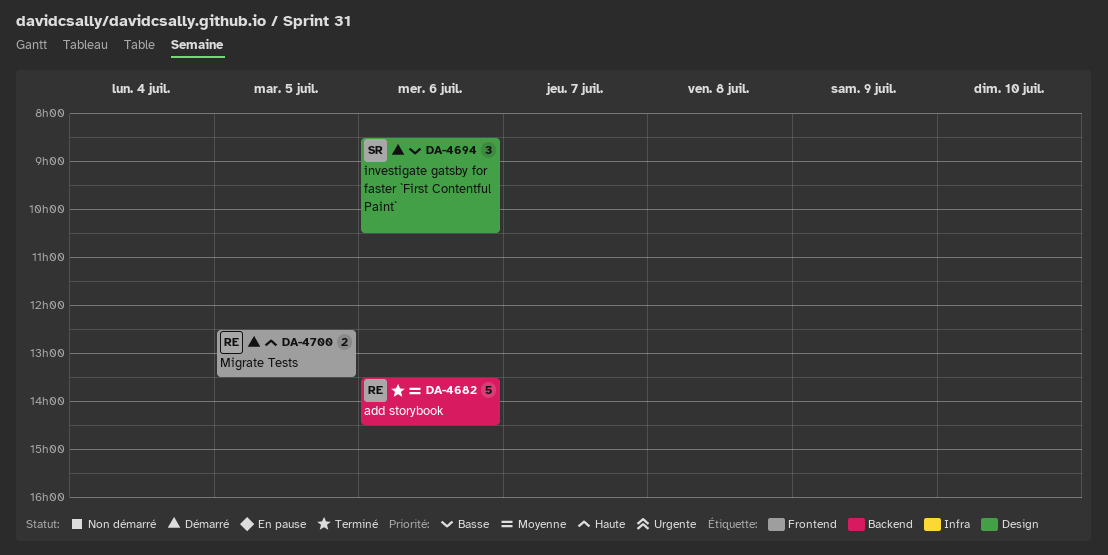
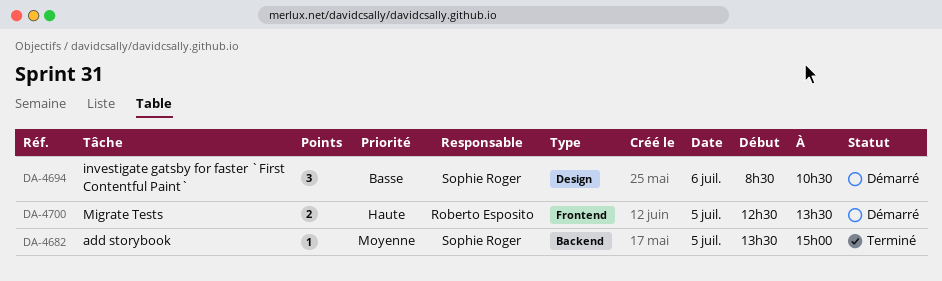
DA-4682, owner: Roberto Esposito -> Sophie Roger
DA-4682, estimate: 5 -> 1
DA-4682, day: Jul 6 -> Jul 5
DA-4682, ends: 14:30 -> 15:00

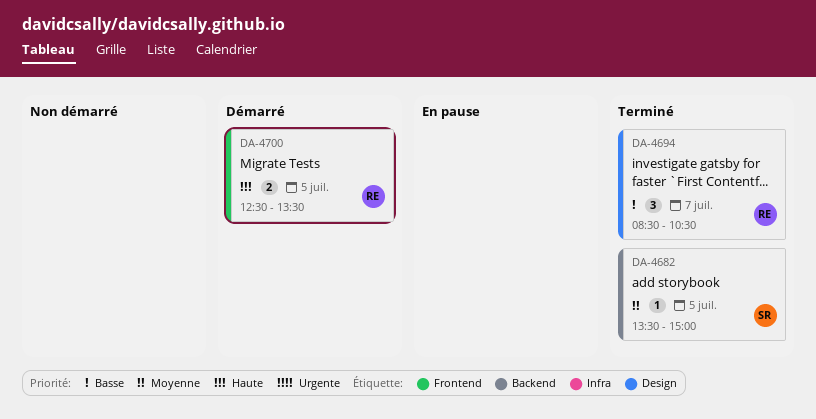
DA-4694, status: Démarré -> Terminé
DA-4694, owner: Sophie Roger -> Roberto Esposito
DA-4694, day: Jul 6 -> Jul 7

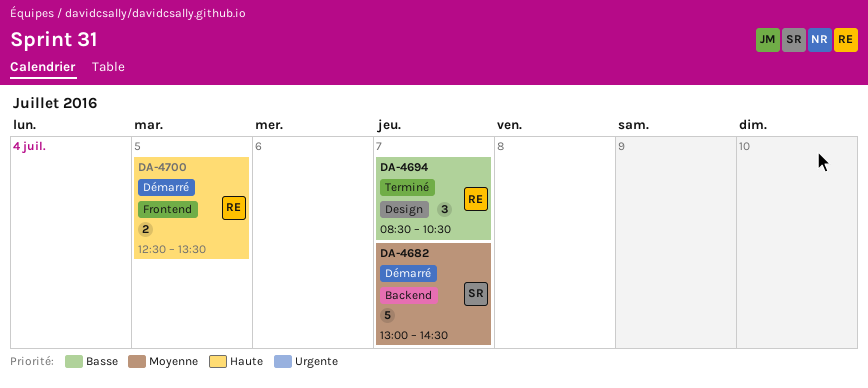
DA-4682, status: Terminé -> Démarré
DA-4682, estimate: 1 -> 5
DA-4682, day: Jul 5 -> Jul 7
DA-4682, begins: 13:30 -> 13:00
DA-4682, ends: 15:00 -> 14:30

